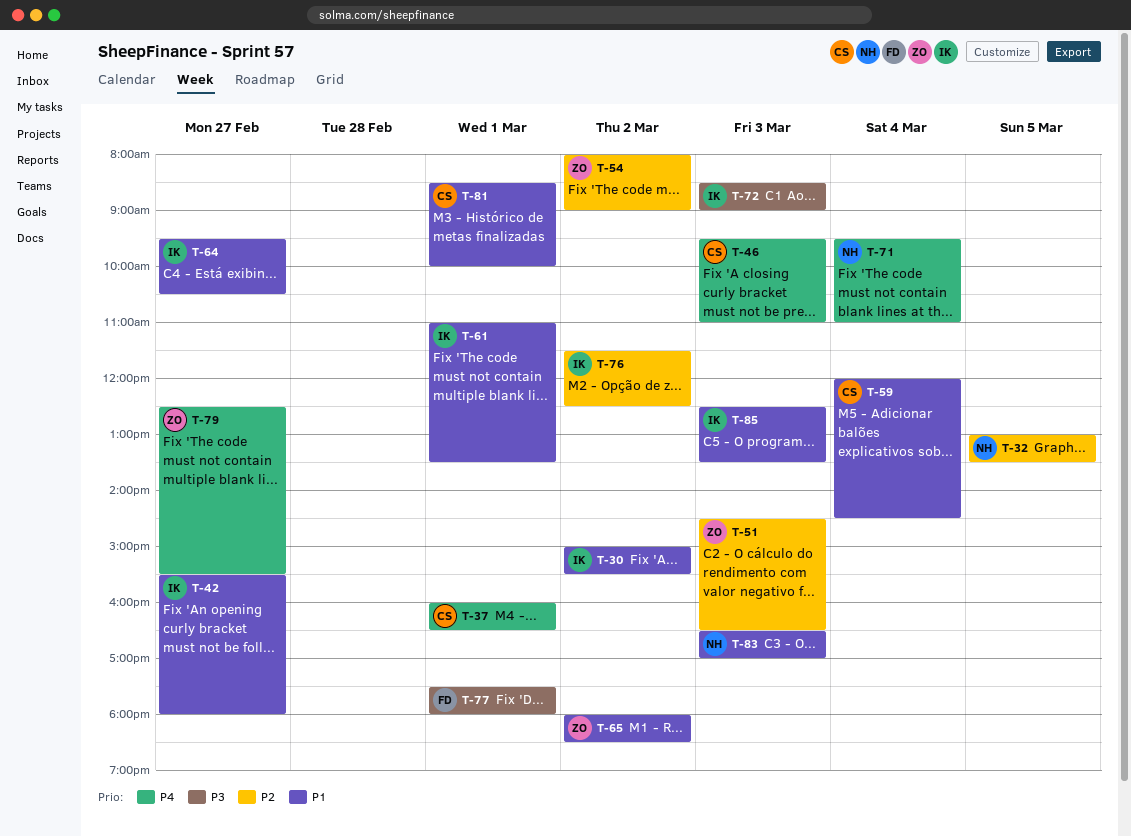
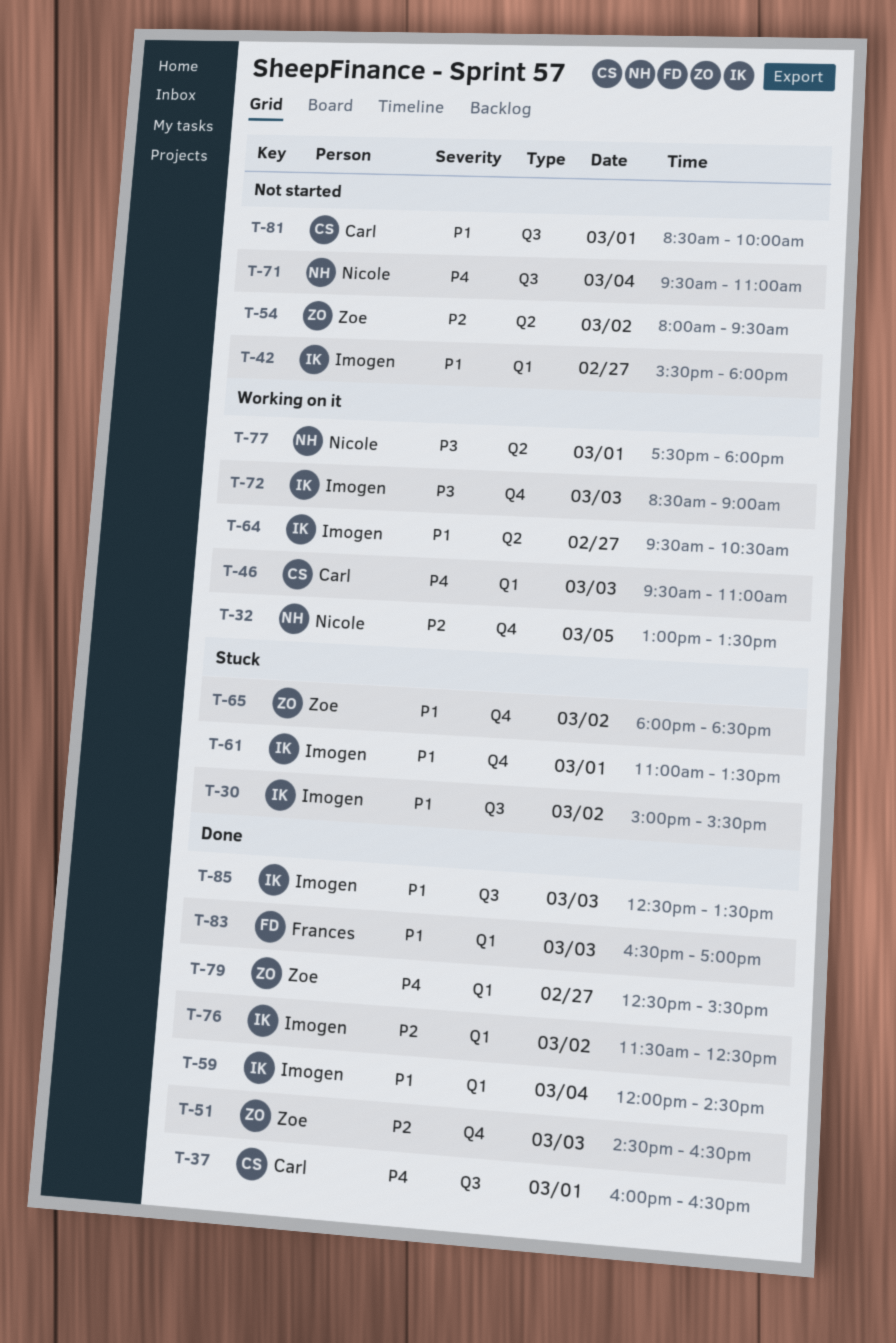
T-54, ends: 09:00 -> 09:30
T-59, owner: Carl -> Imogen
T-77, owner: Frances -> Nicole
T-83, owner: Nicole -> Frances

